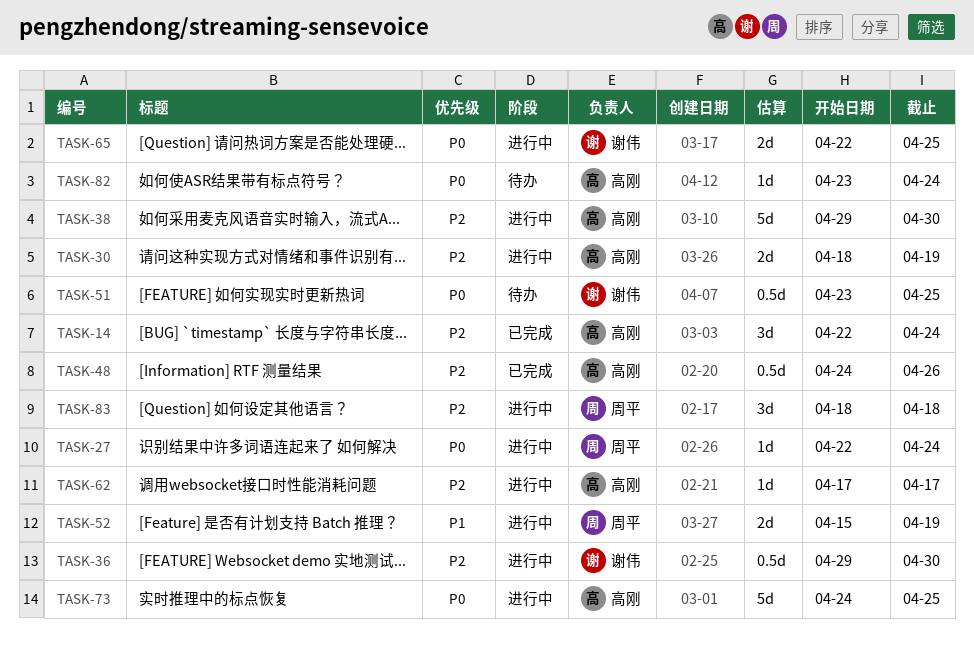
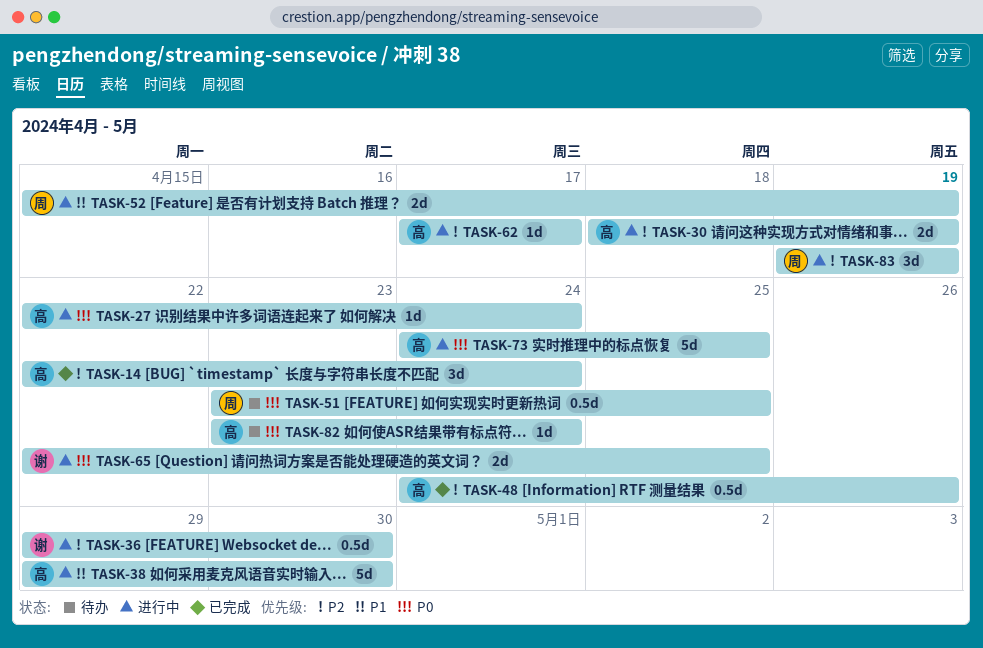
TASK-27, owner: 周平 -> 高刚
TASK-38, priority: P2 -> P1
TASK-51, owner: 谢伟 -> 周平
TASK-83, start: Apr 18 -> Apr 19
TASK-83, due: Apr 18 -> Apr 19

